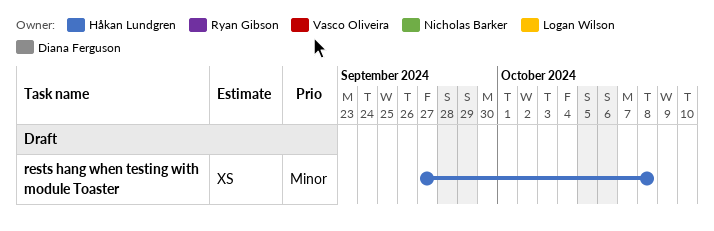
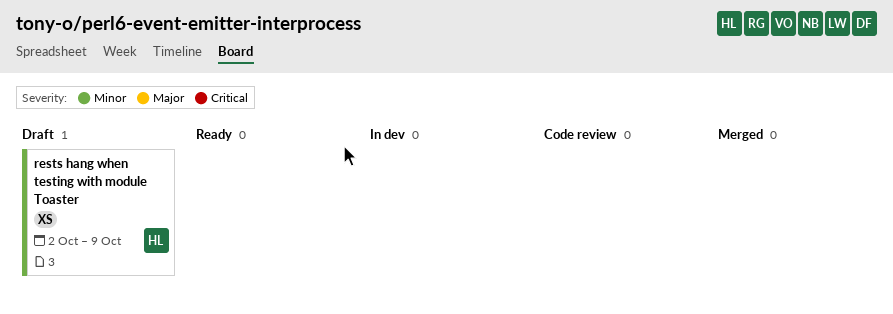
rests hang when testing with module Toaster, start: Sep 27 -> Oct 2
rests hang when testing with module Toaster, due: Oct 8 -> Oct 9

